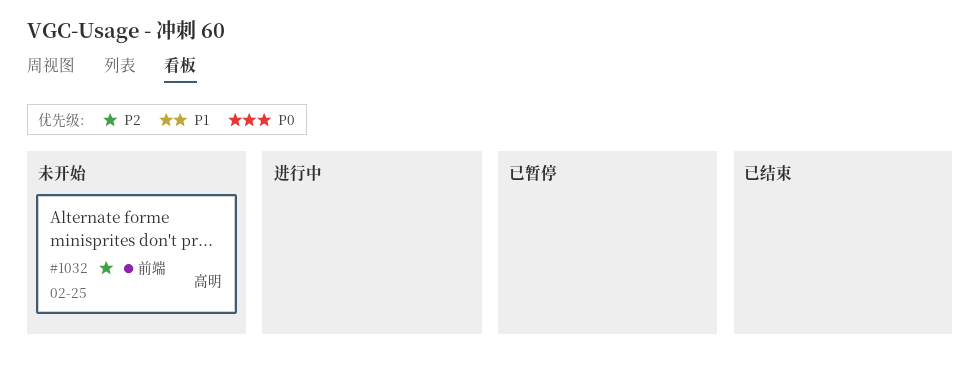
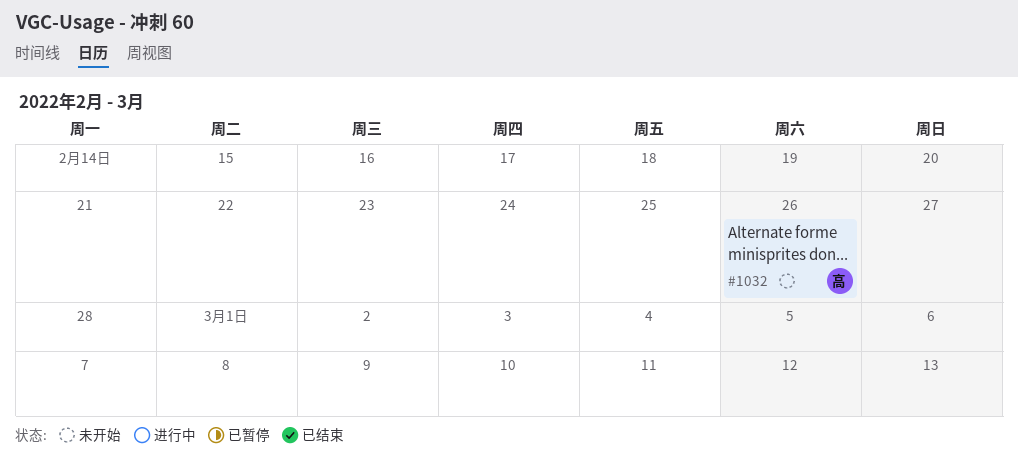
#1032, due: Feb 25 -> Feb 26

